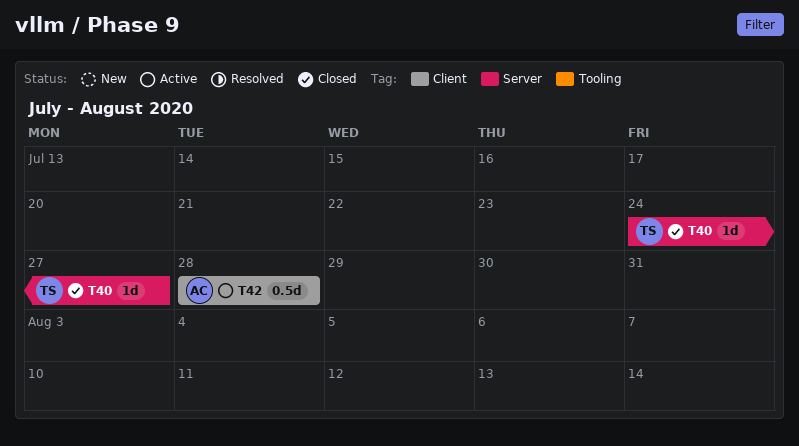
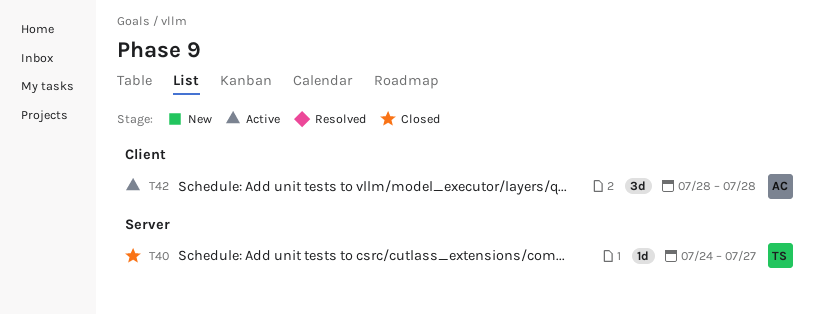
T42, estimate: 0.5d -> 3d

